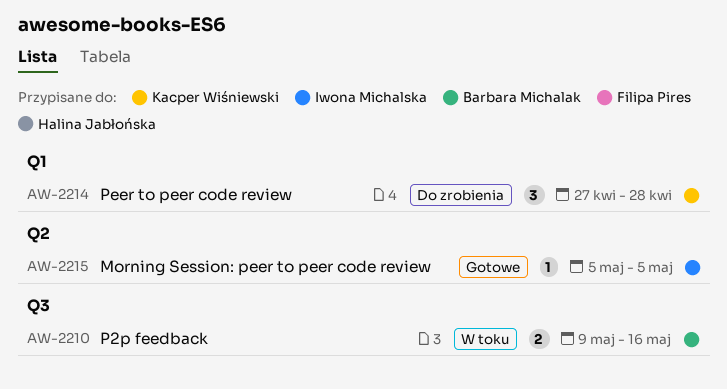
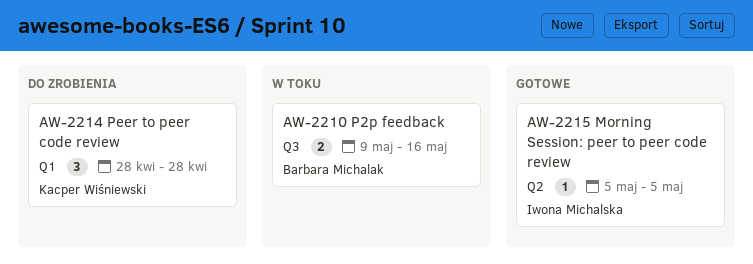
AW-2214, start: Apr 27 -> Apr 28

